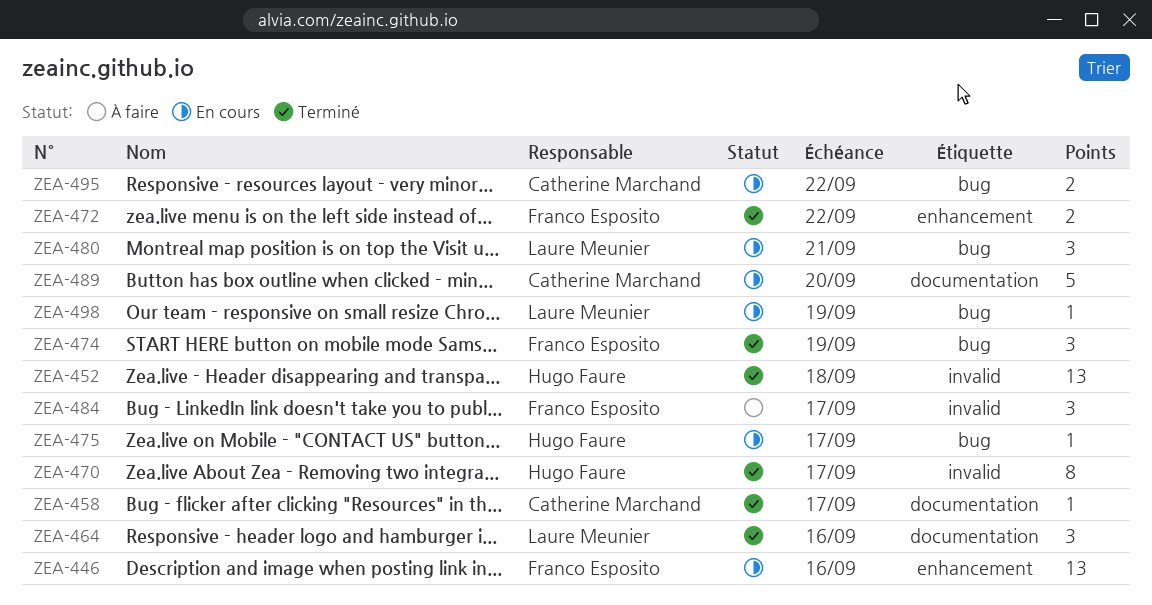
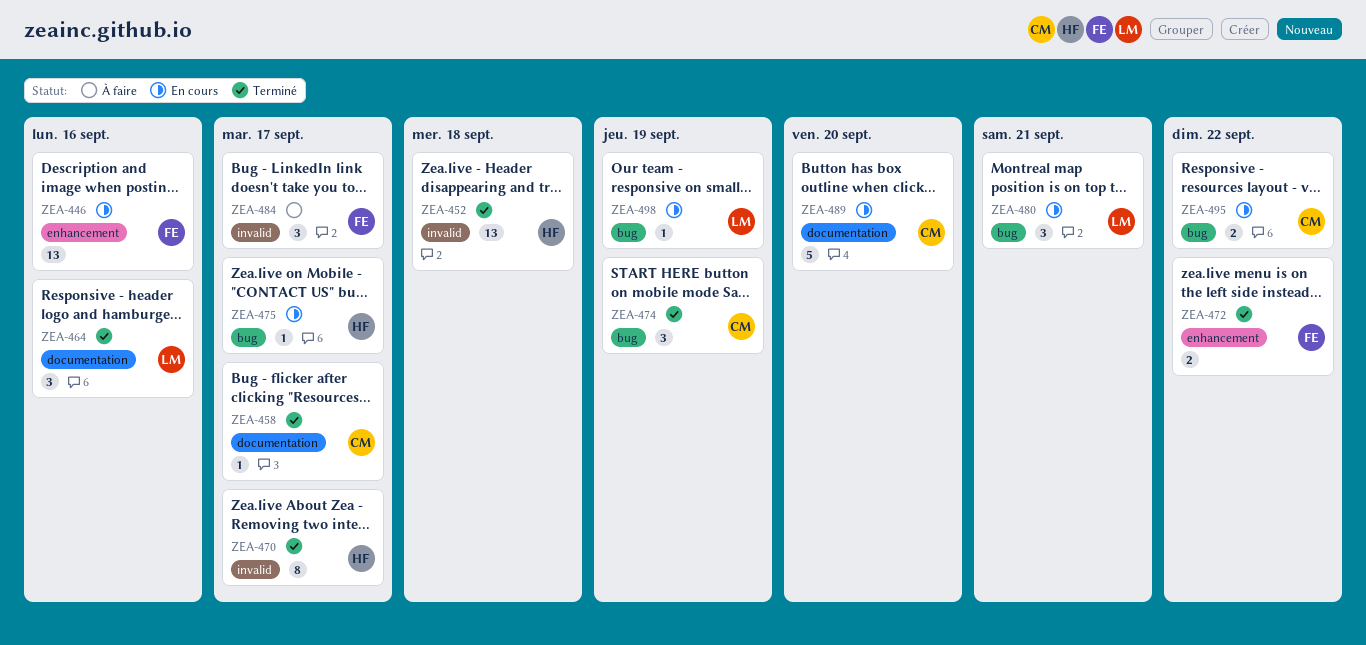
ZEA-474, owner: Franco Esposito -> Catherine Marchand

